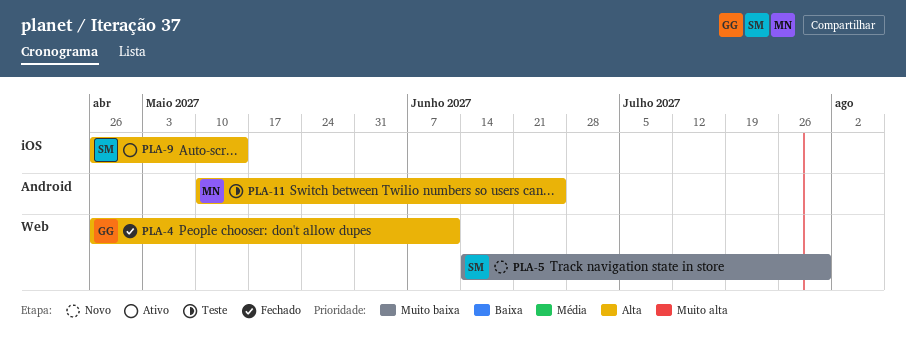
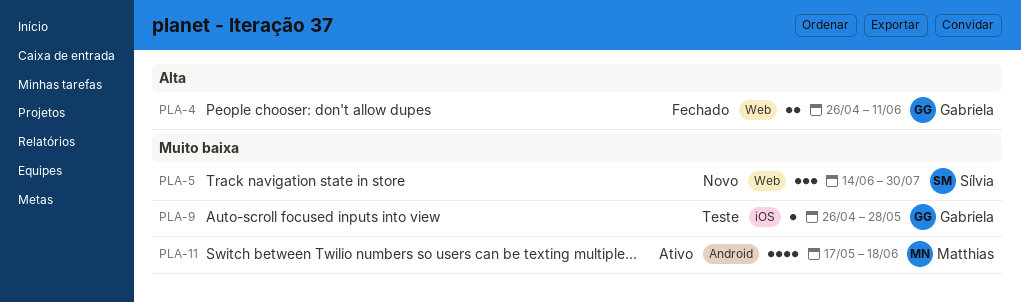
PLA-9, status: Ativo -> Teste
PLA-9, owner: Sílvia -> Gabriela
PLA-9, priority: Alta -> Muito baixa
PLA-9, due: May 14 -> May 28
PLA-11, status: Teste -> Ativo
PLA-11, priority: Alta -> Muito baixa
PLA-11, start: May 10 -> May 17
PLA-11, due: Jun 25 -> Jun 18

